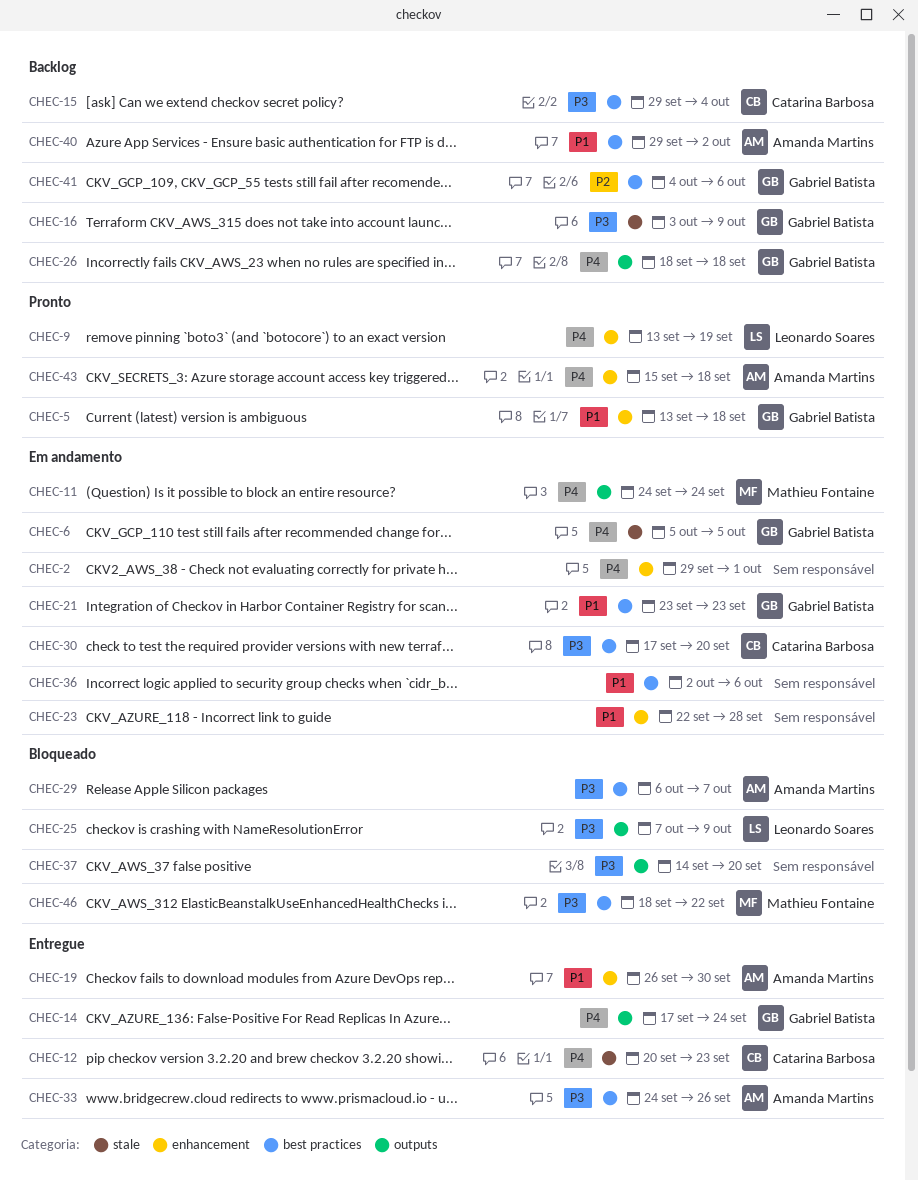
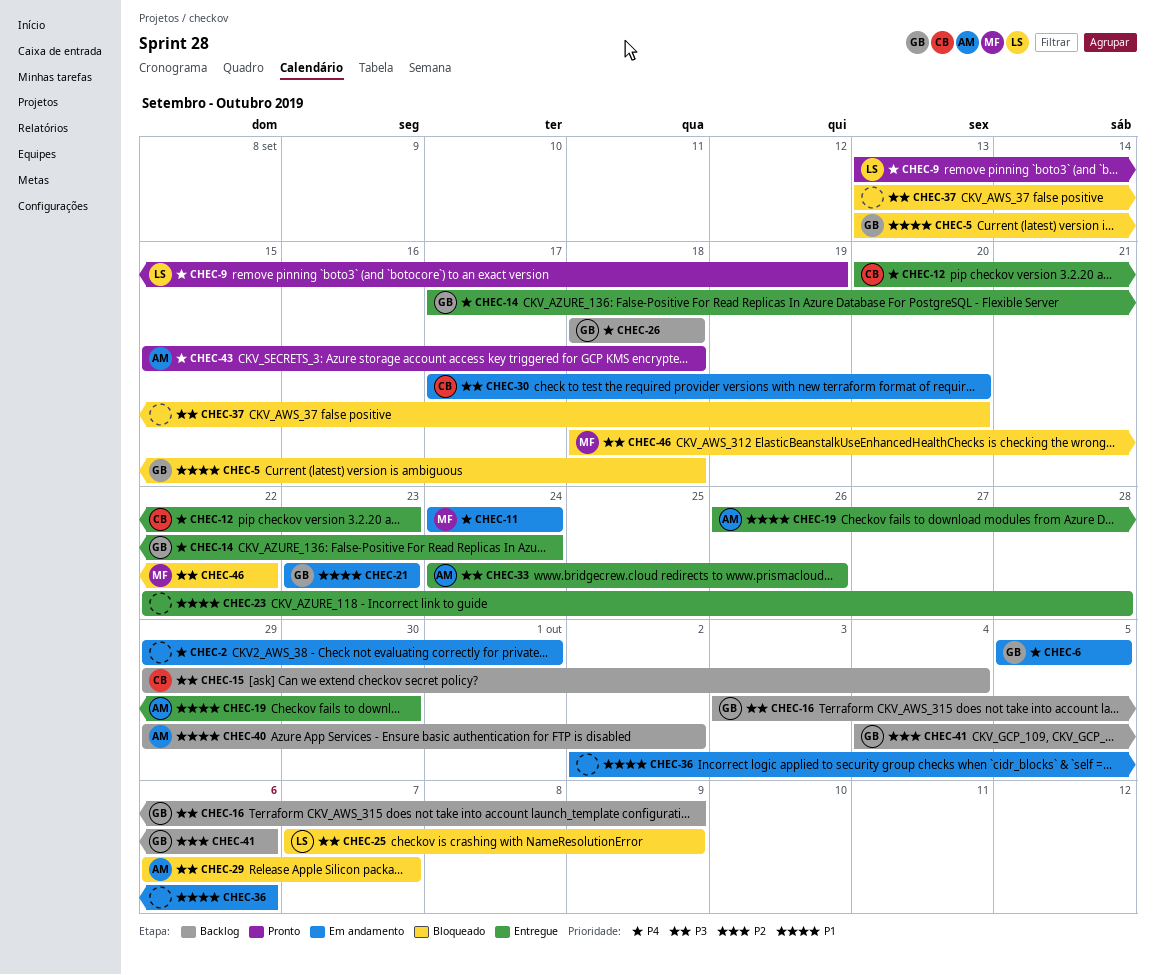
CHEC-5, status: Pronto -> Bloqueado
CHEC-23, status: Em andamento -> Entregue
CHEC-37, start: Sep 14 -> Sep 13

